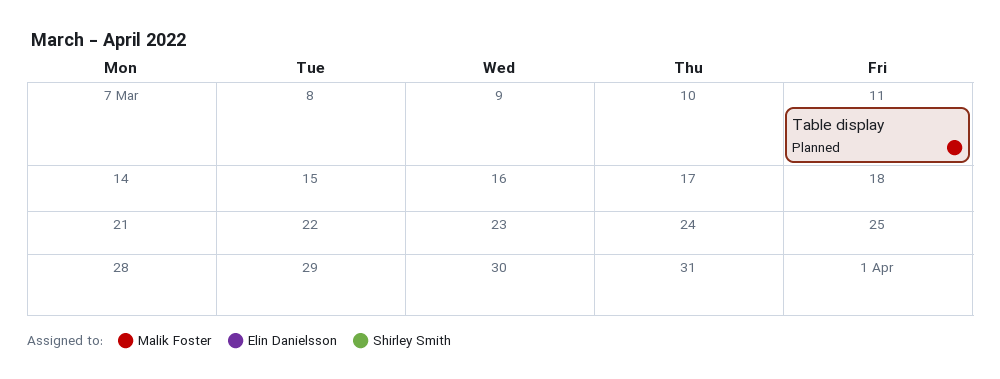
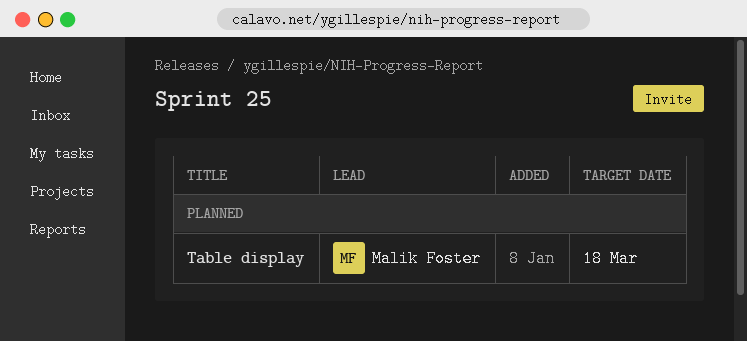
Table display, due: Mar 11 -> Mar 18

